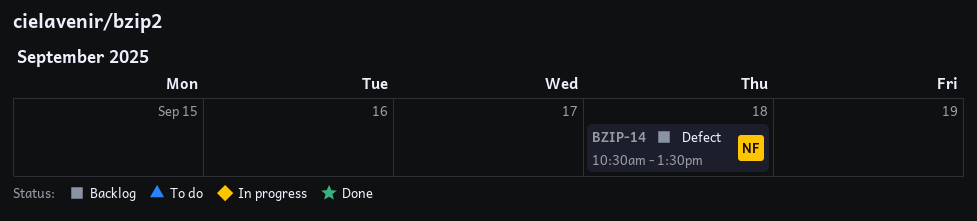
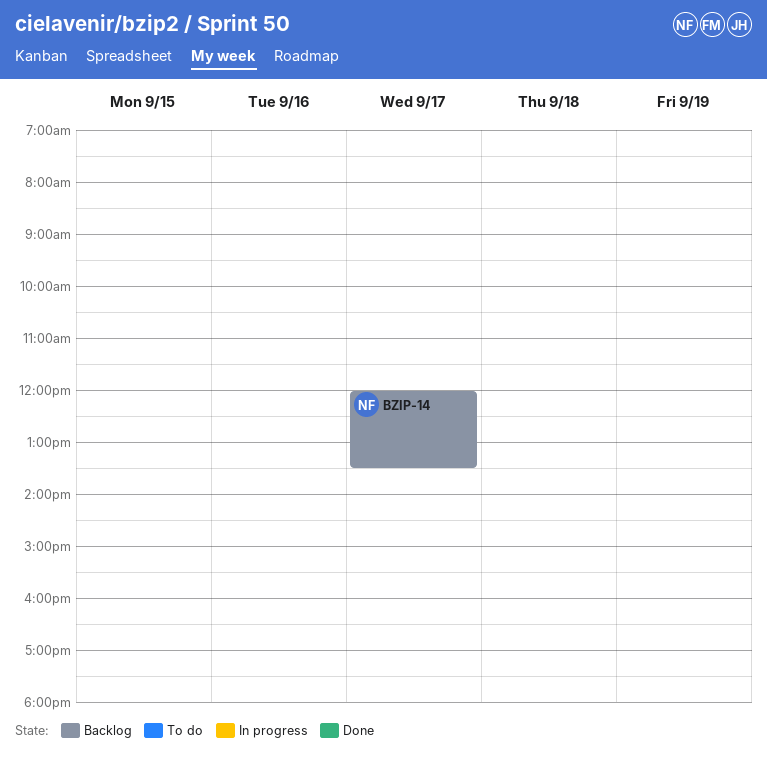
BZIP-14, day: Sep 18 -> Sep 17
BZIP-14, begins: 10:30 -> 12:00

